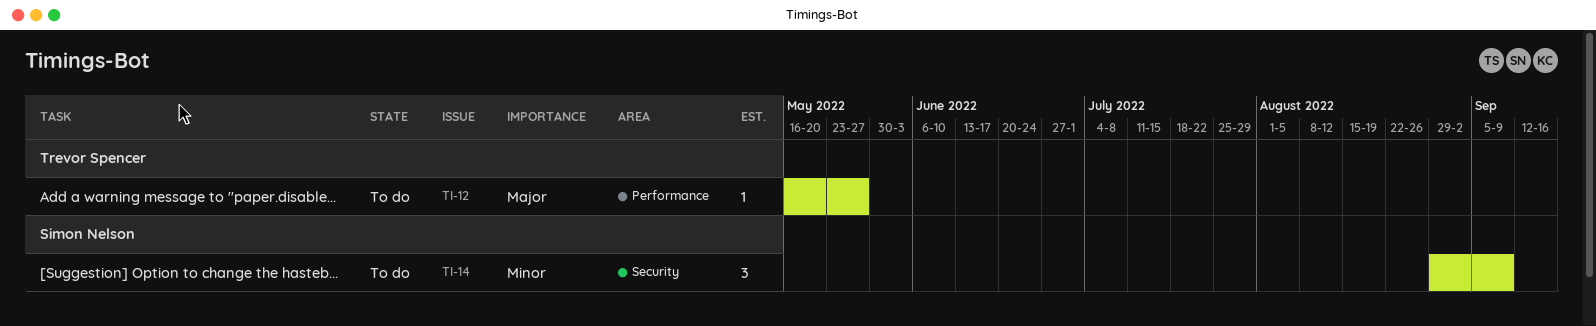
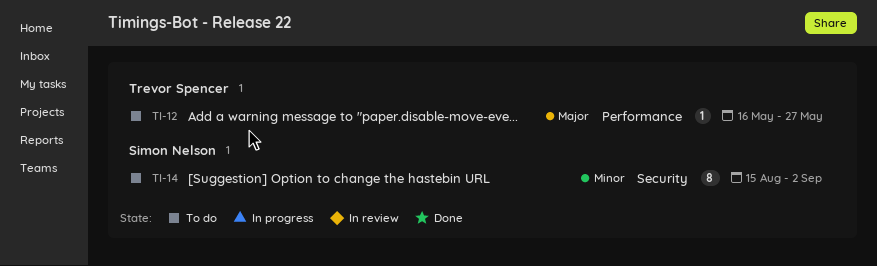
TI-14, estimate: 3 -> 8
TI-14, start: Aug 29 -> Aug 15
TI-14, due: Sep 9 -> Sep 2

